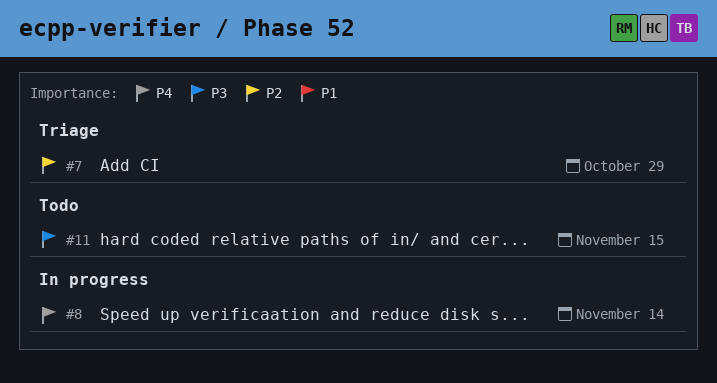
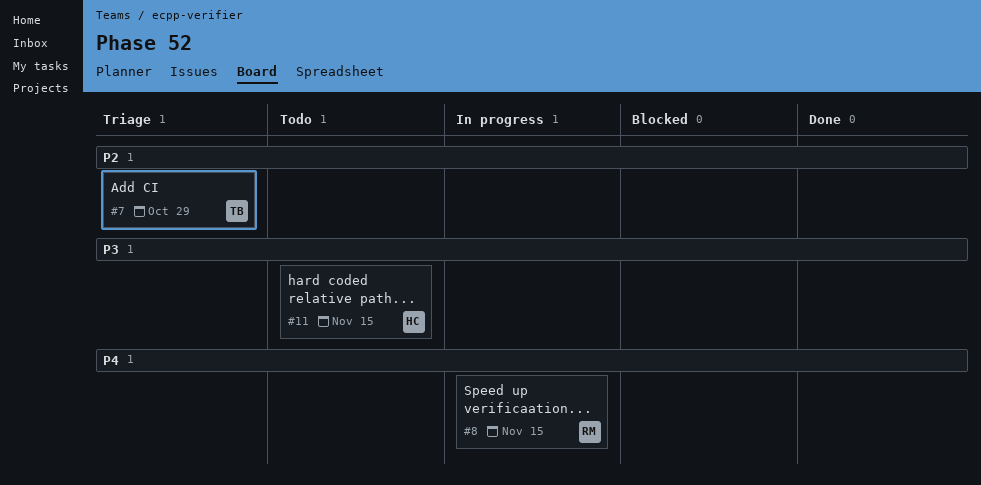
#8, due: Nov 14 -> Nov 15

